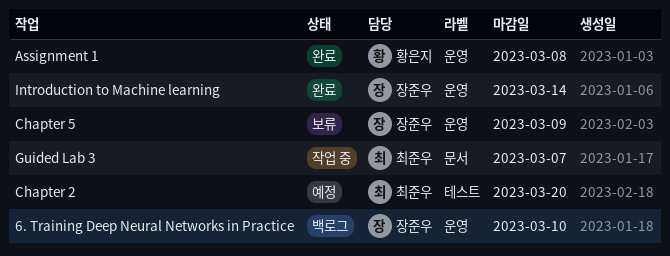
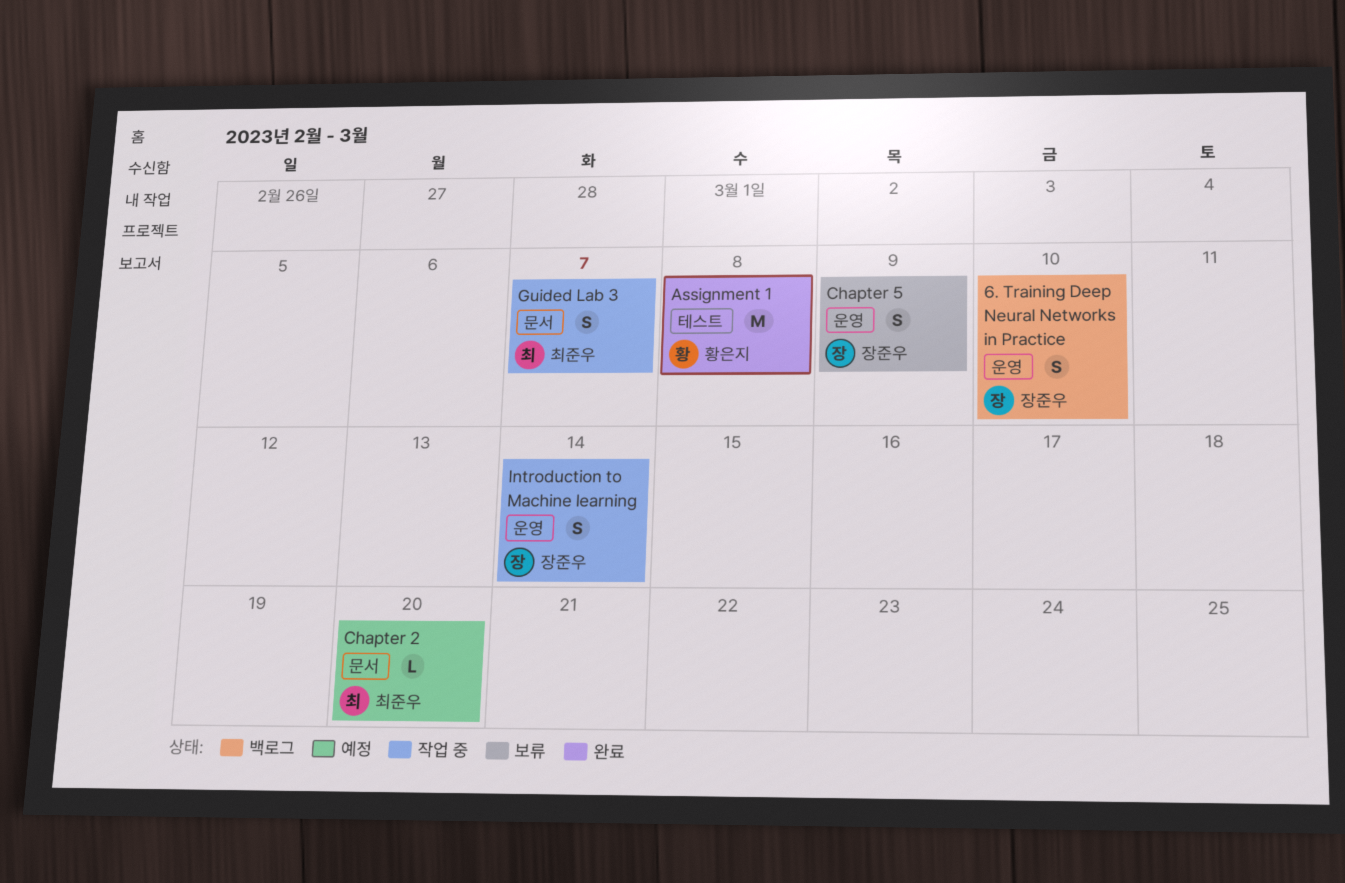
Assignment 1, label: 운영 -> 테스트
Chapter 2, label: 테스트 -> 문서
Introduction to Machine learning, status: 완료 -> 작업 중

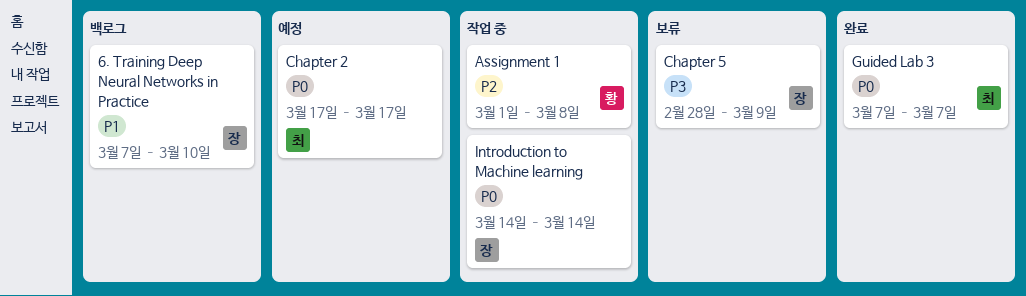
Assignment 1, status: 완료 -> 작업 중
Chapter 2, due: Mar 20 -> Mar 17
Guided Lab 3, status: 작업 중 -> 완료

